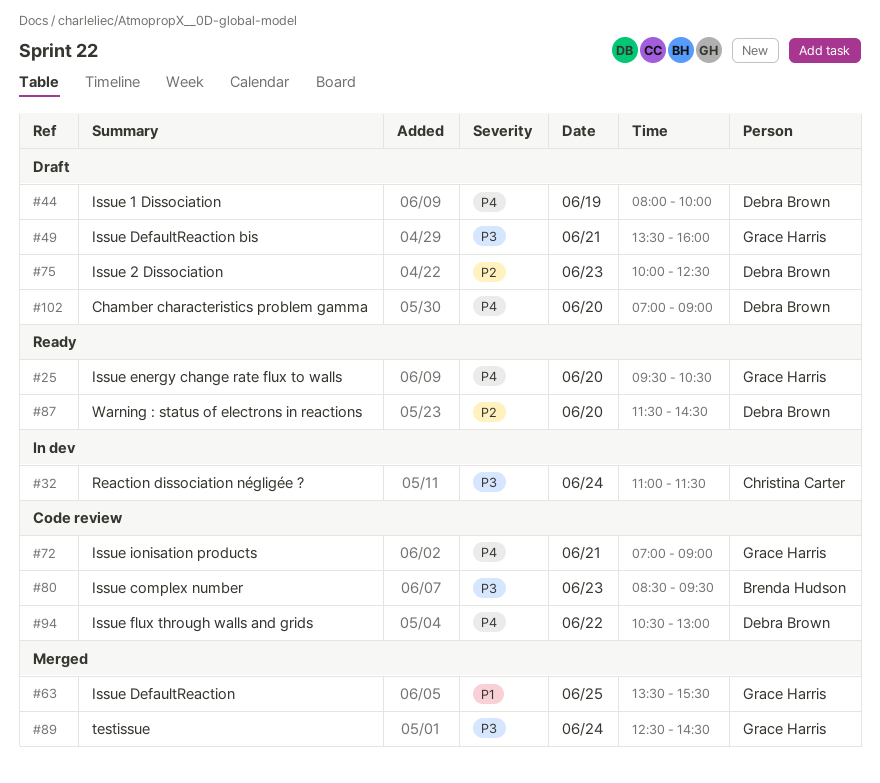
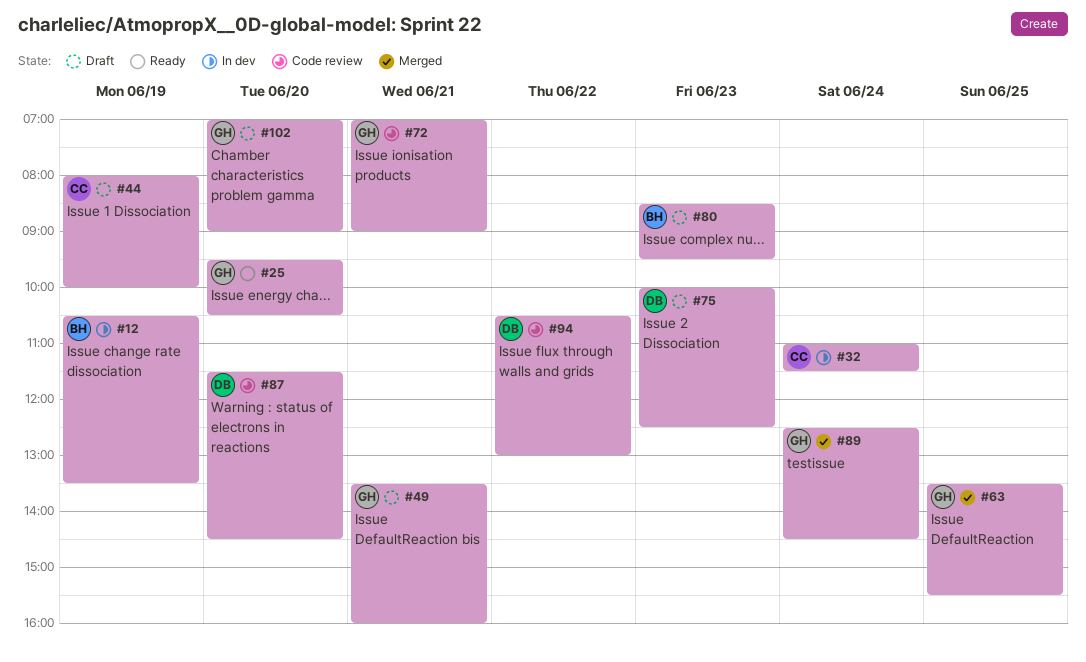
#12: none -> present
#44, owner: Debra Brown -> Christina Carter
#80, status: Code review -> Draft
#87, status: Ready -> Code review
#102, owner: Debra Brown -> Grace Harris

